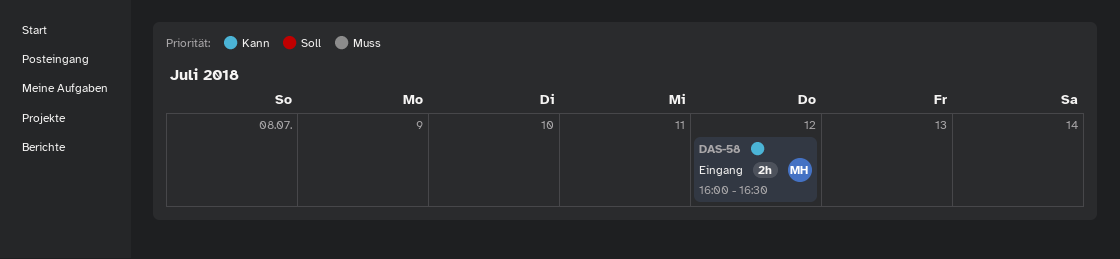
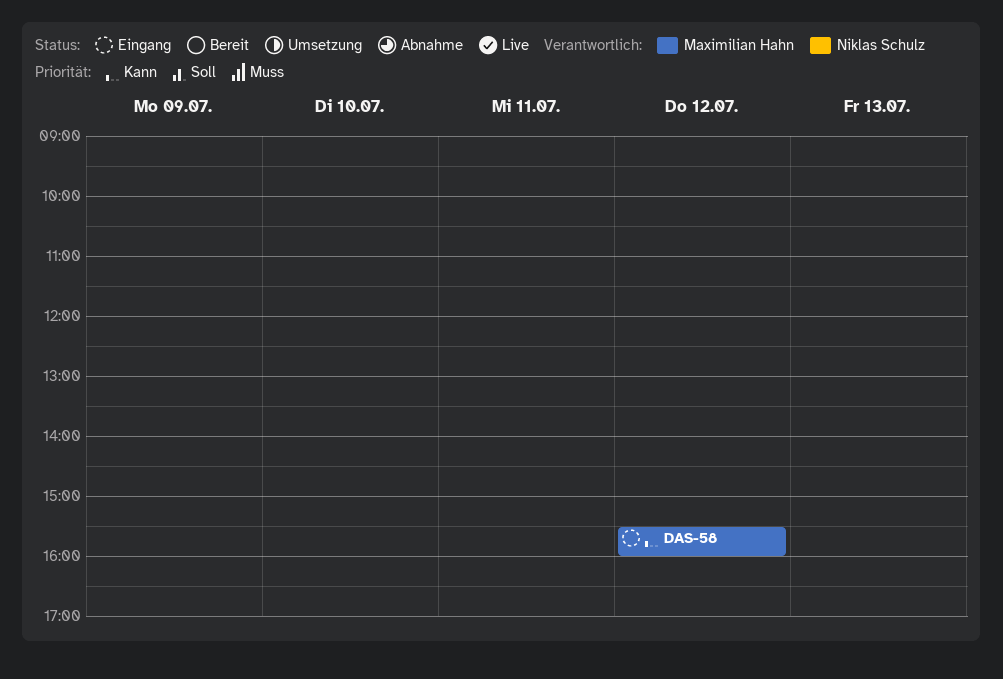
DAS-58, begins: 16:00 -> 15:30
DAS-58, ends: 16:30 -> 16:00

